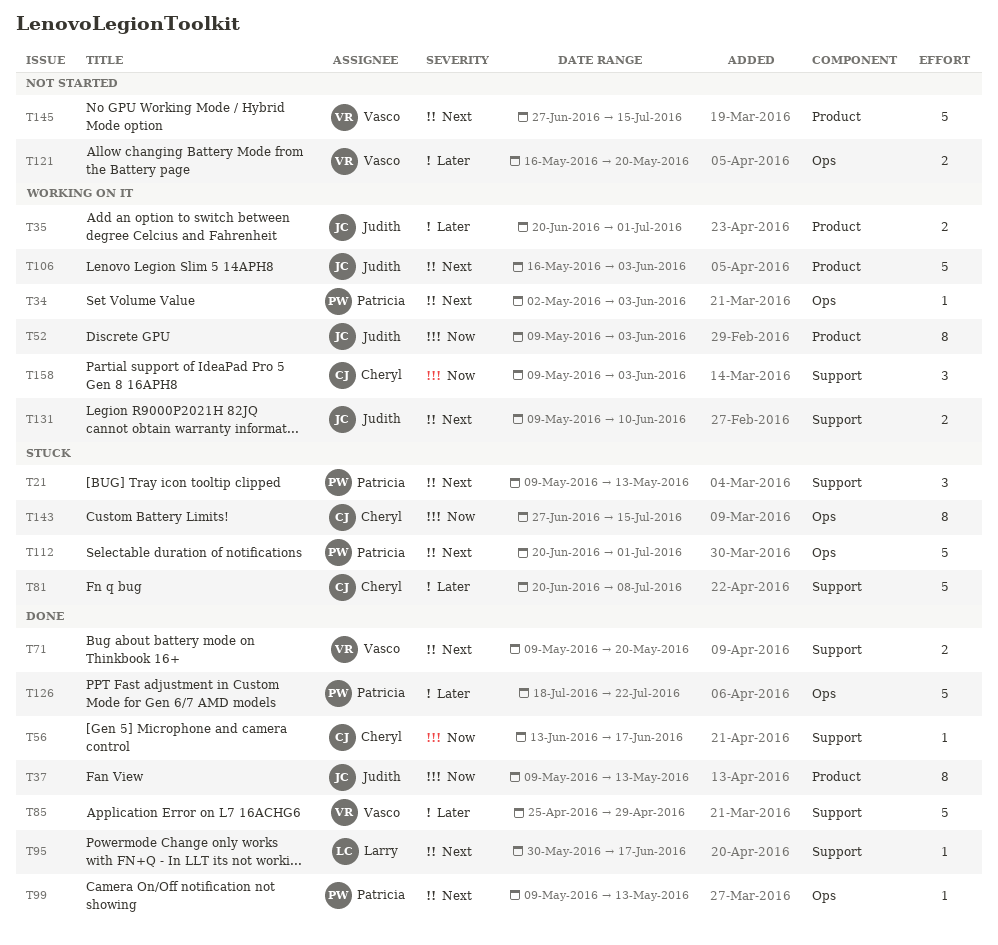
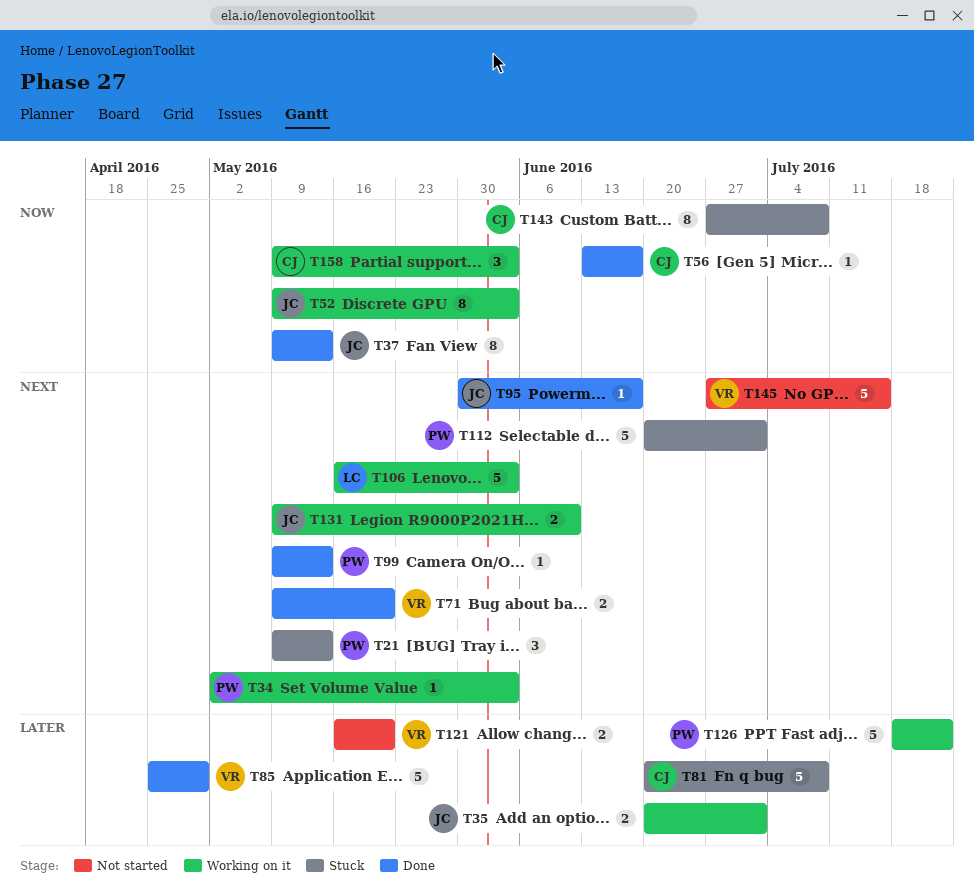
T95, owner: Larry -> Judith
T106, owner: Judith -> Larry
T126, status: Done -> Working on it
T143, due: Jul 15 -> Jul 8

